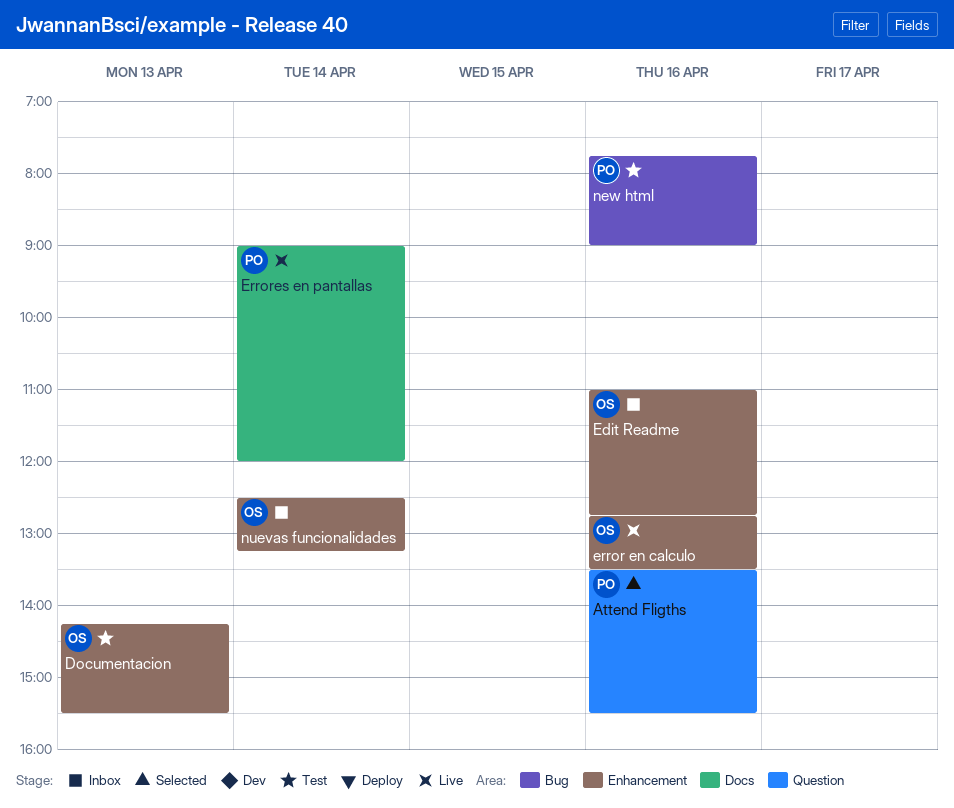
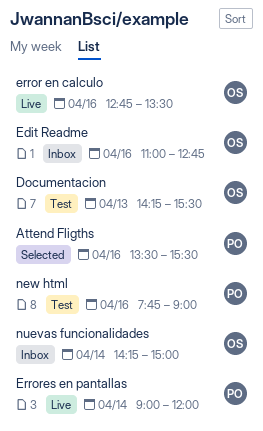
nuevas funcionalidades, begins: 12:30 -> 14:15
nuevas funcionalidades, ends: 13:15 -> 15:00

